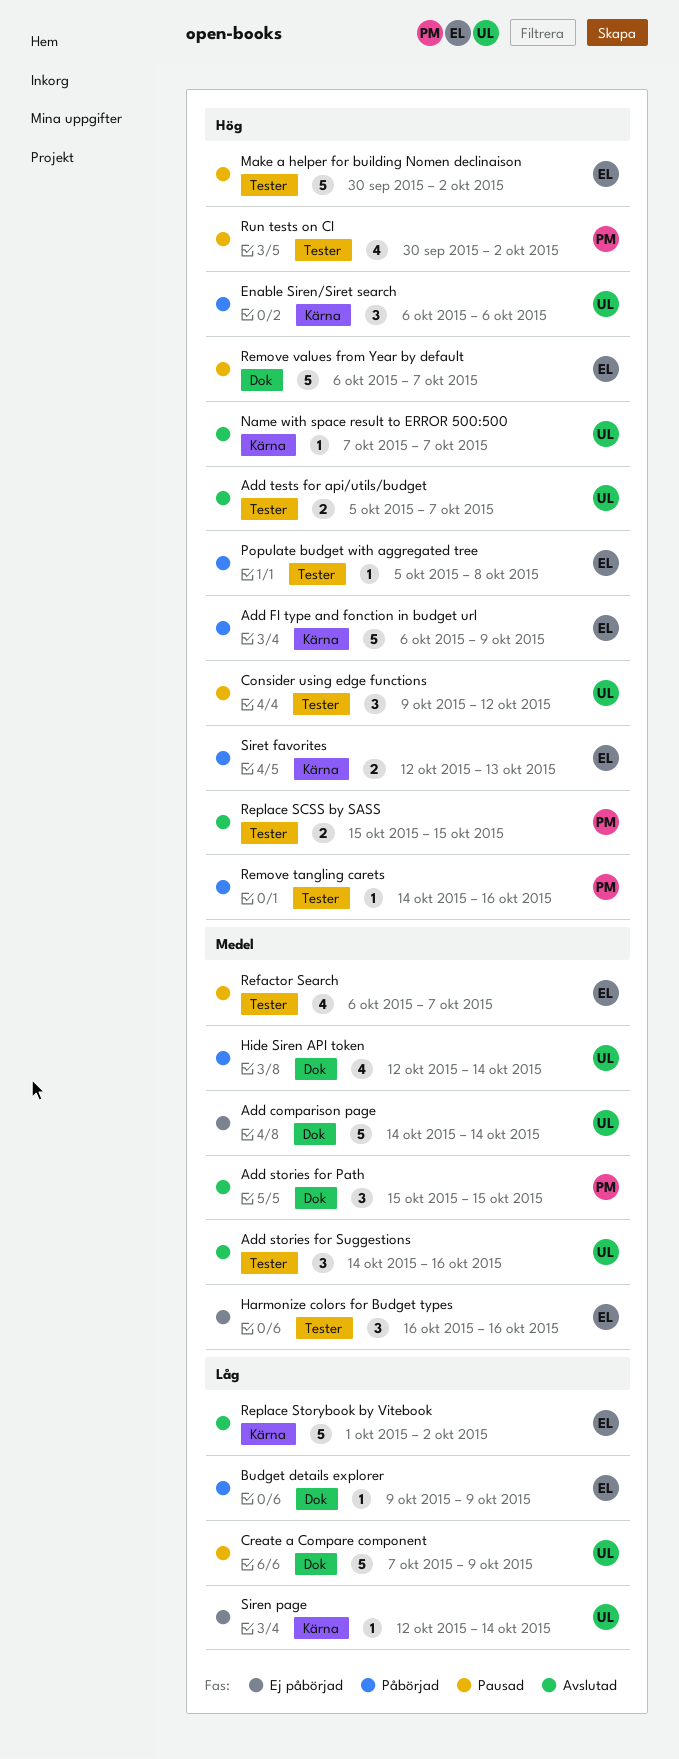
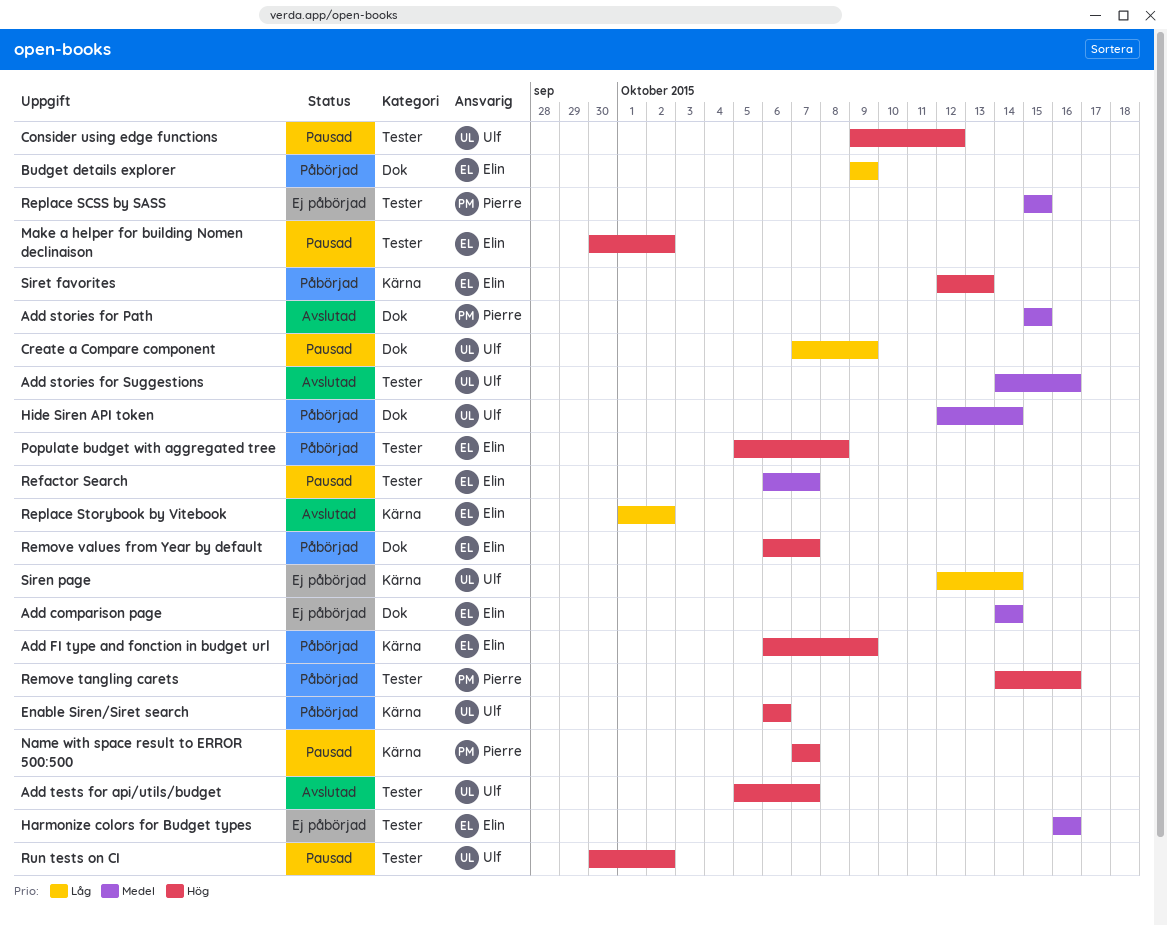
Add comparison page, owner: Ulf -> Elin
Name with space result to ERROR 500:500, status: Avslutad -> Pausad
Name with space result to ERROR 500:500, owner: Ulf -> Pierre
Remove values from Year by default, status: Pausad -> Påbörjad
Replace SCSS by SASS, status: Avslutad -> Ej påbörjad
Replace SCSS by SASS, priority: Hög -> Medel
Run tests on CI, owner: Pierre -> Ulf

